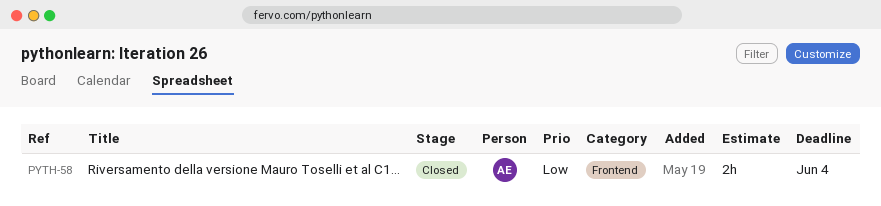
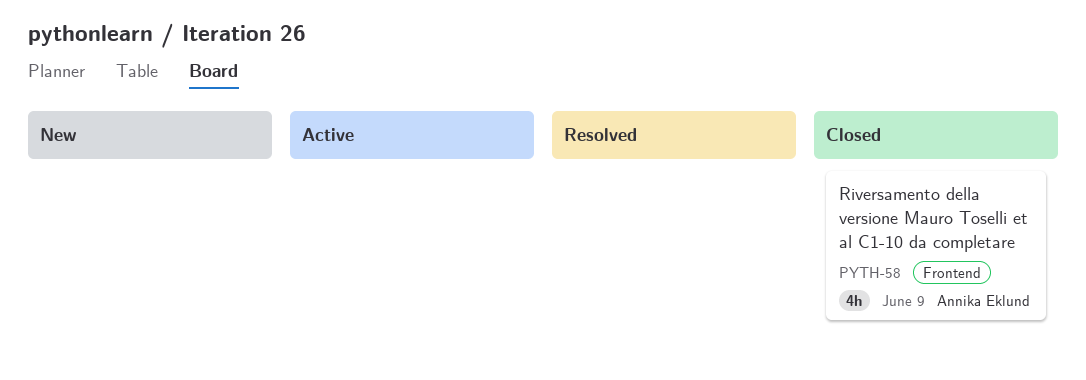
PYTH-58, estimate: 2h -> 4h
PYTH-58, due: Jun 4 -> Jun 9

